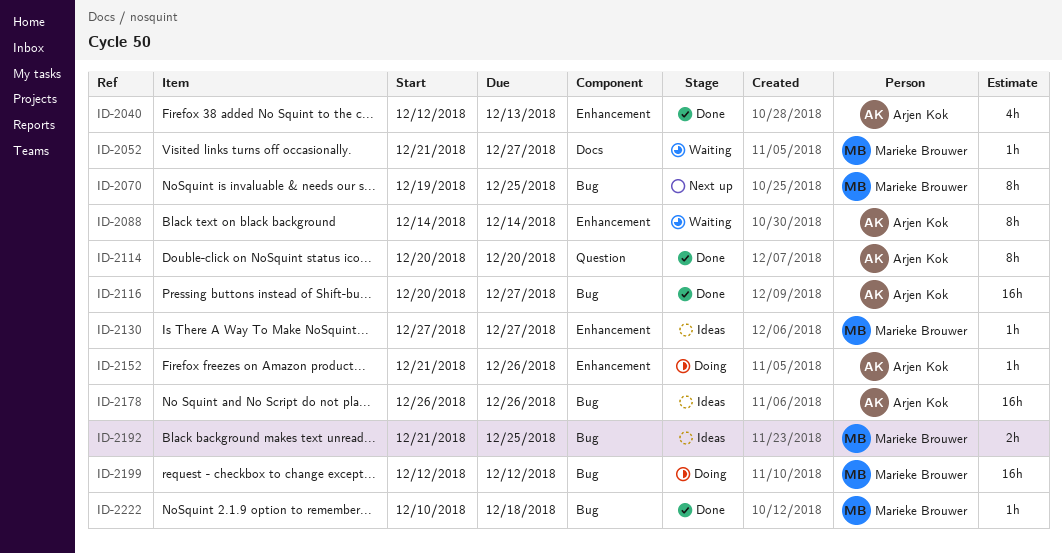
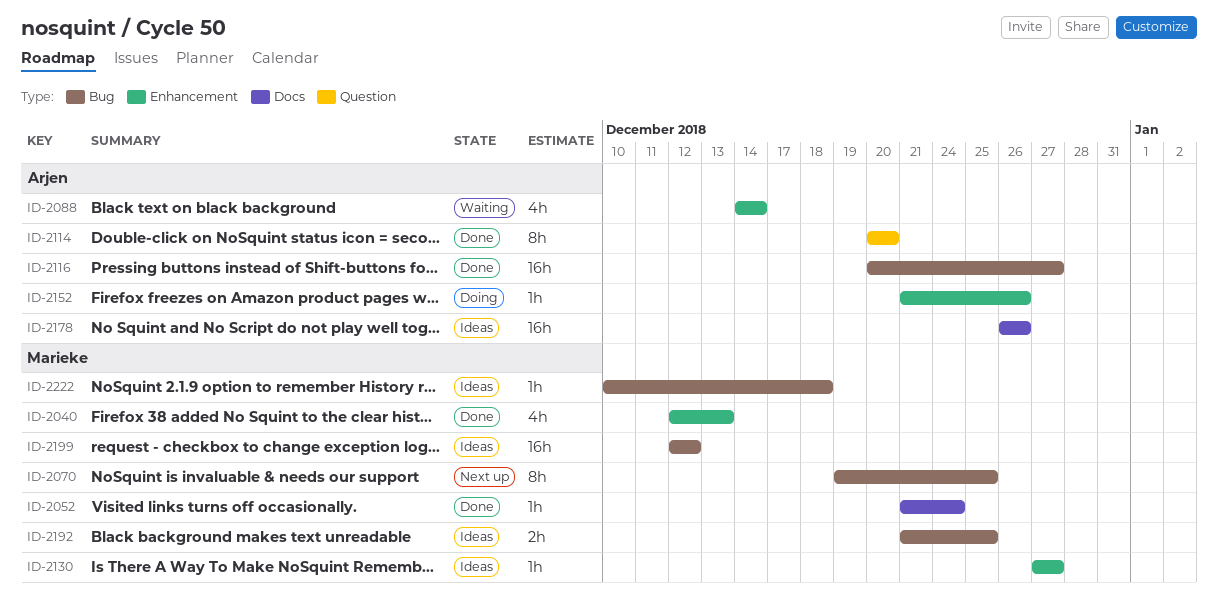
ID-2040, owner: Arjen Kok -> Marieke Brouwer
ID-2052, status: Waiting -> Done
ID-2052, due: Dec 27 -> Dec 24
ID-2088, estimate: 8h -> 4h
ID-2178, label: Bug -> Docs
ID-2199, status: Doing -> Ideas
ID-2222, status: Done -> Ideas

